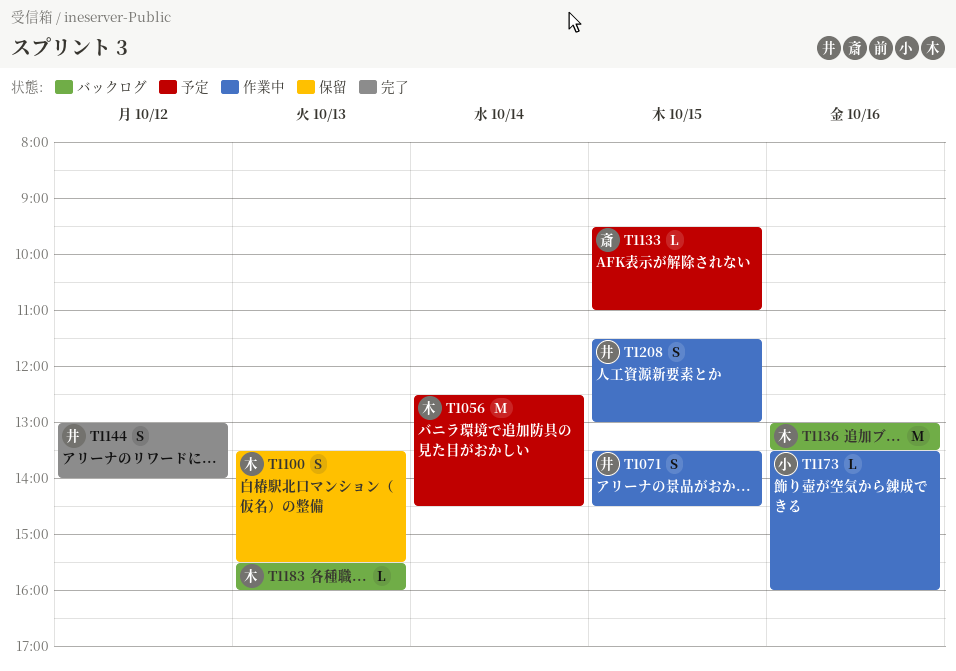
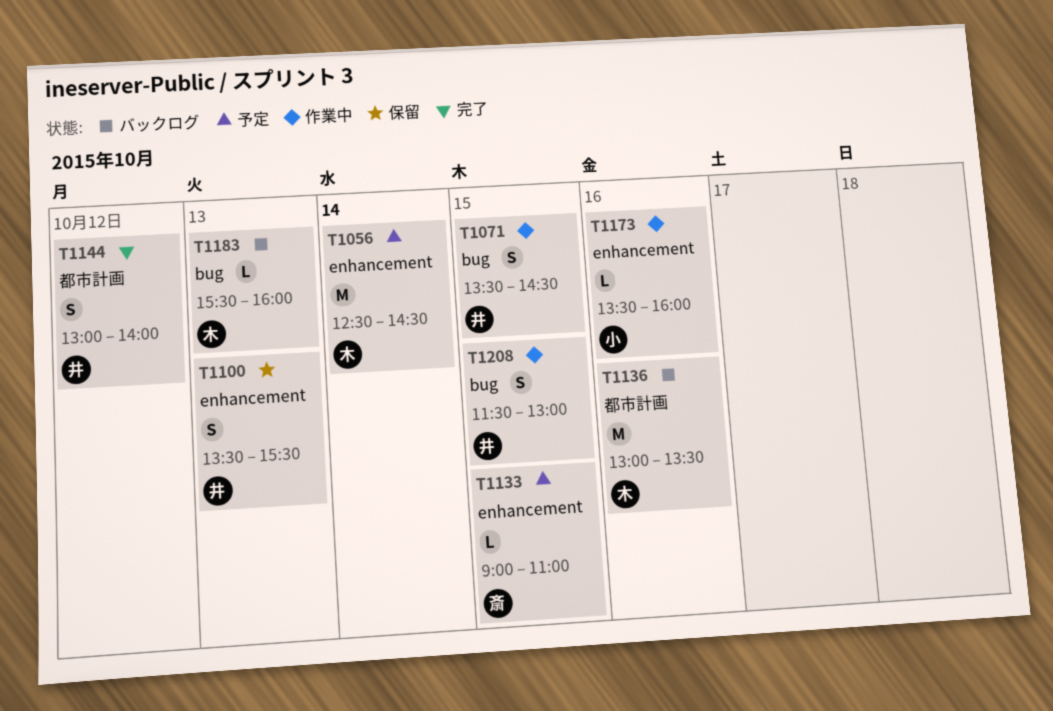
T1100, owner: 木 -> 井
T1133, begins: 09:30 -> 09:00

